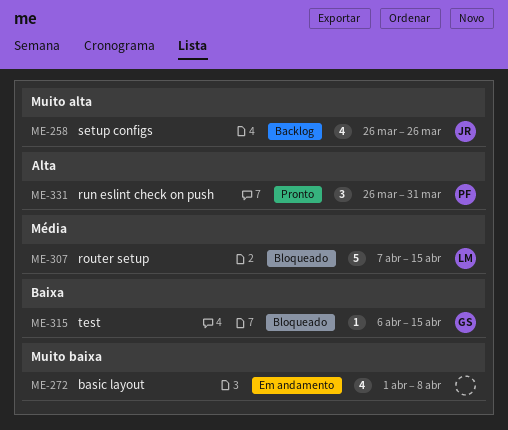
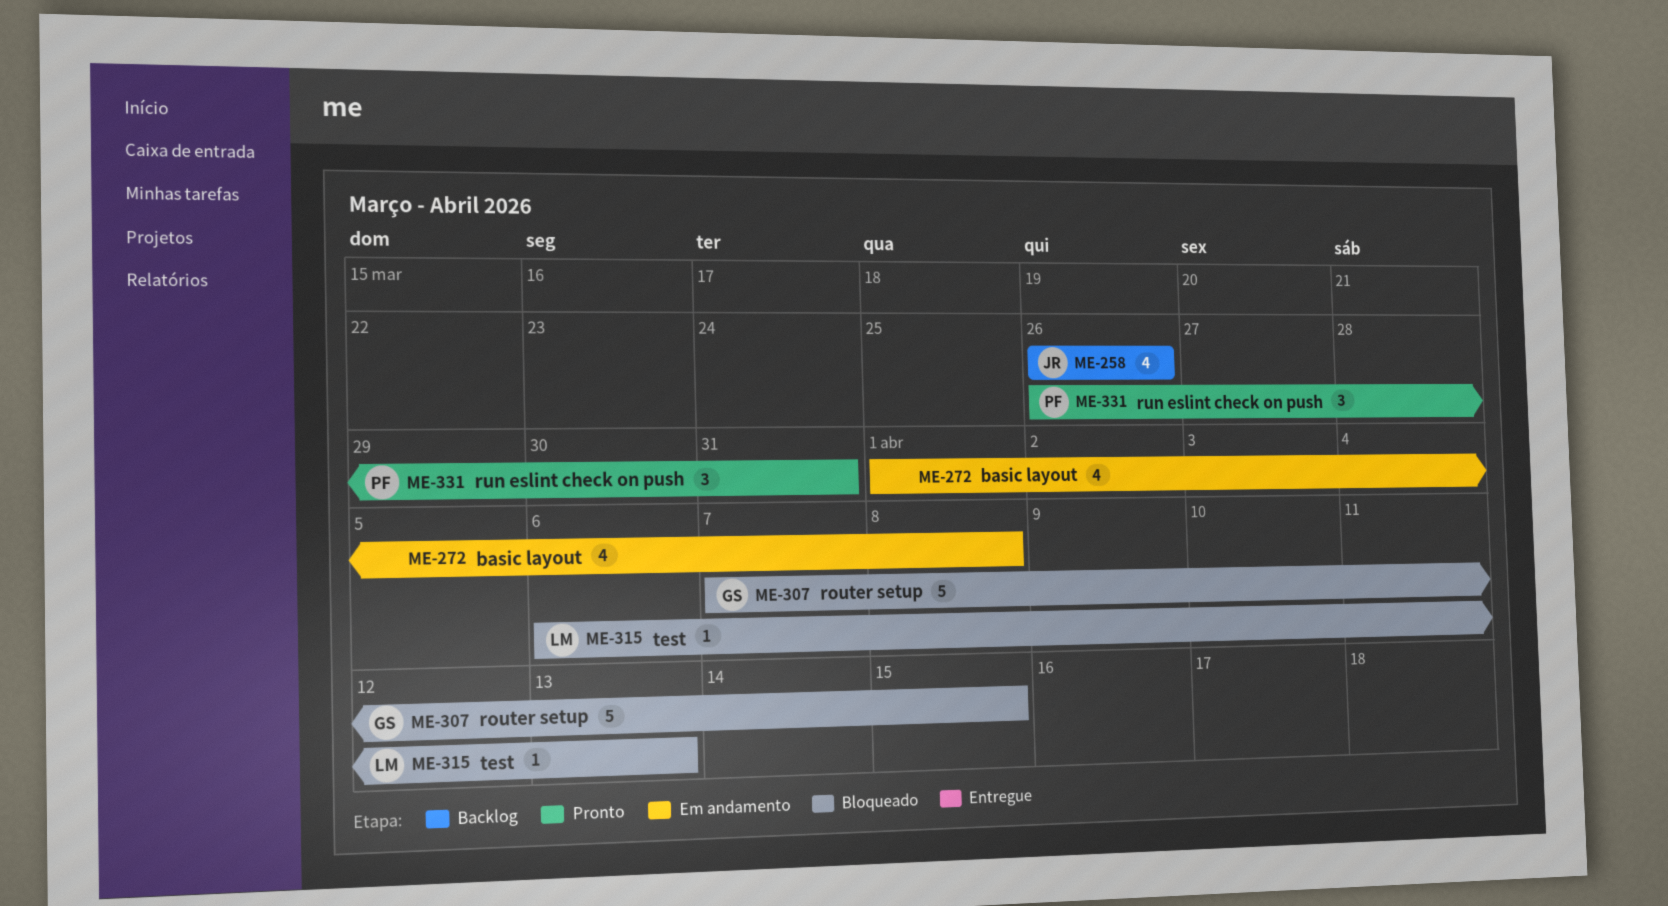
ME-307, owner: LM -> GS
ME-315, owner: GS -> LM
ME-315, due: Apr 15 -> Apr 13

